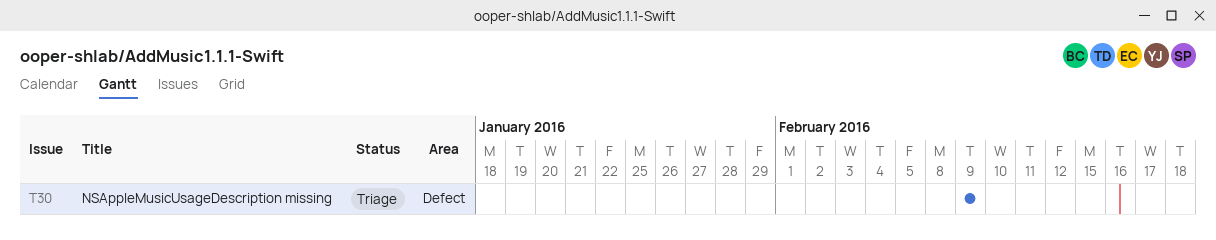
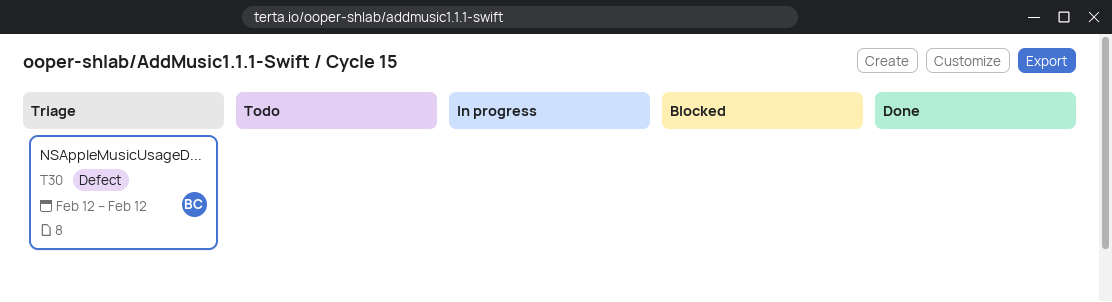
T30, start: Feb 9 -> Feb 12
T30, due: Feb 9 -> Feb 12

